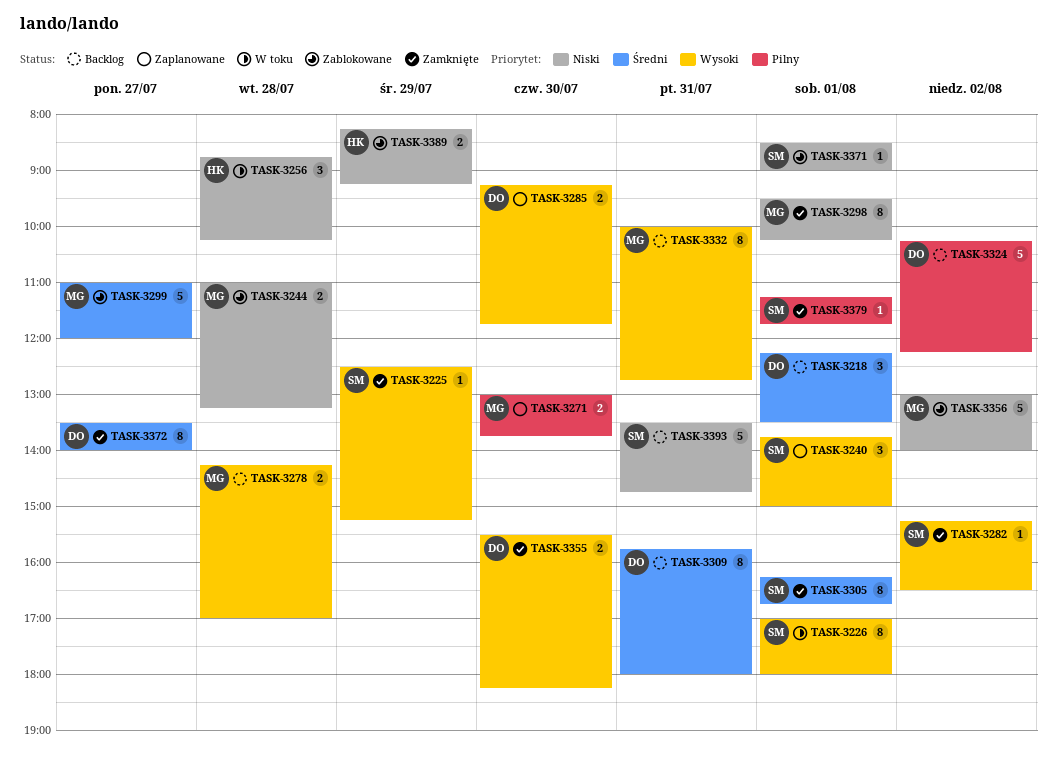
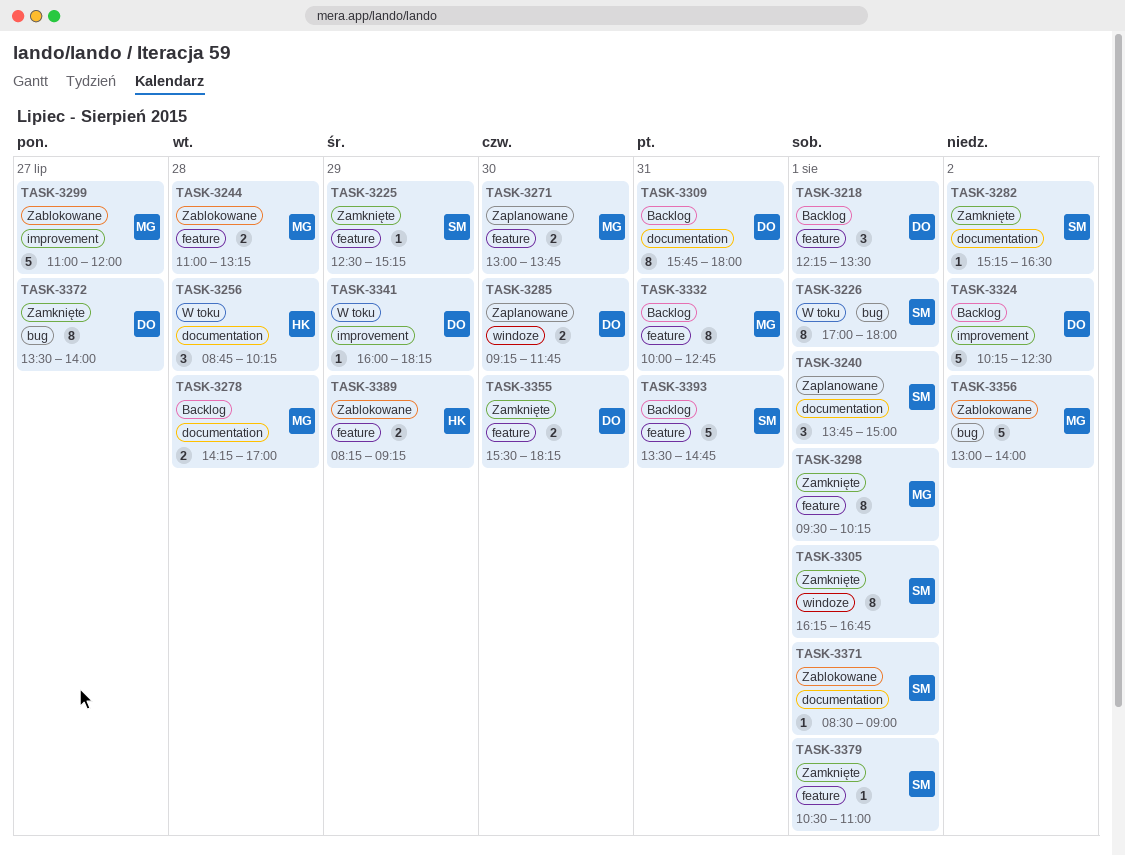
TASK-3324, ends: 12:15 -> 12:30
TASK-3341: none -> present
TASK-3379, begins: 11:15 -> 10:30
TASK-3379, ends: 11:45 -> 11:00

